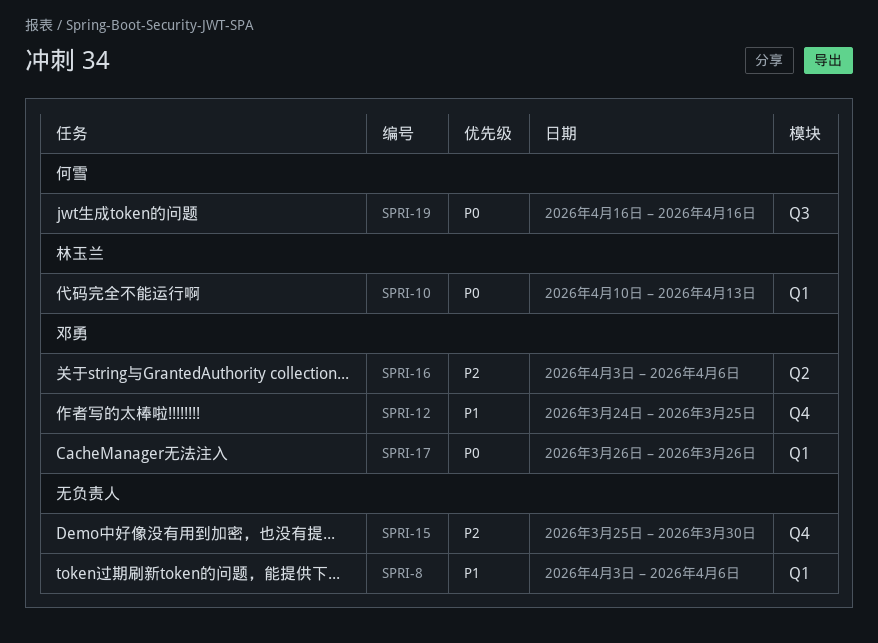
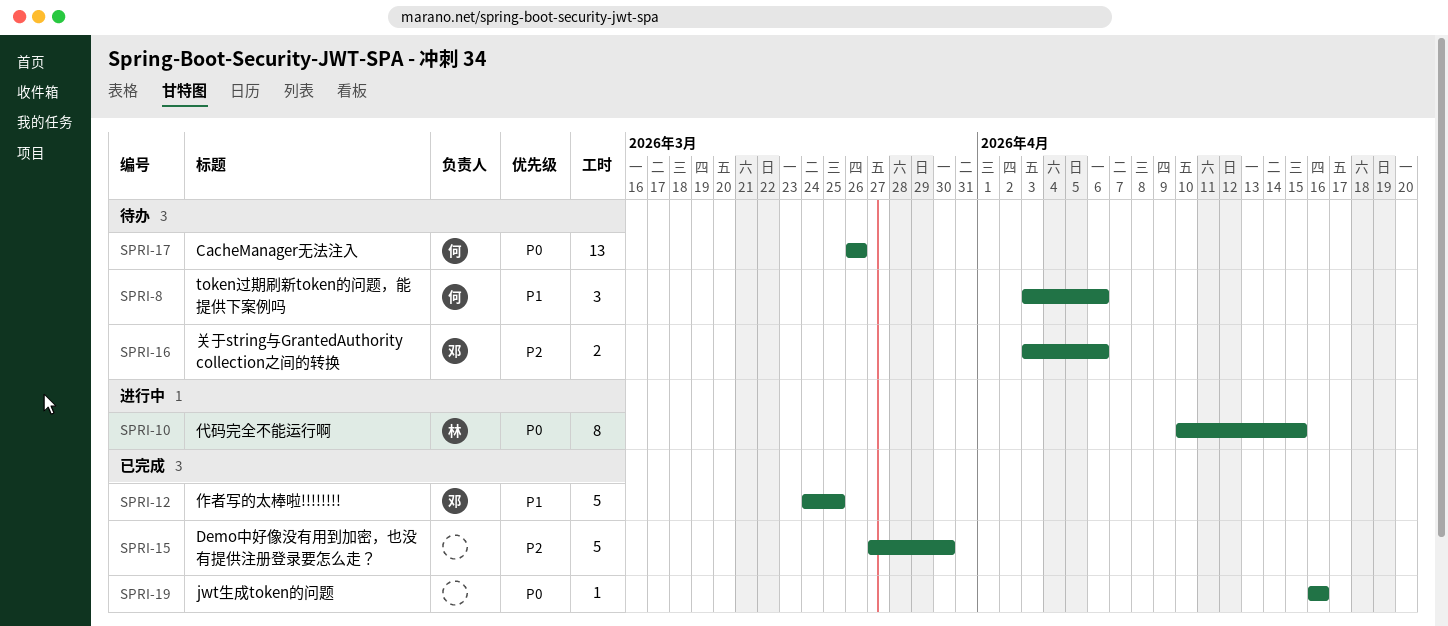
SPRI-8, owner: none -> 何雪
SPRI-10, due: Apr 13 -> Apr 15
SPRI-15, start: Mar 25 -> Mar 27
SPRI-17, owner: 邓勇 -> 何雪
SPRI-19, owner: 何雪 -> none

